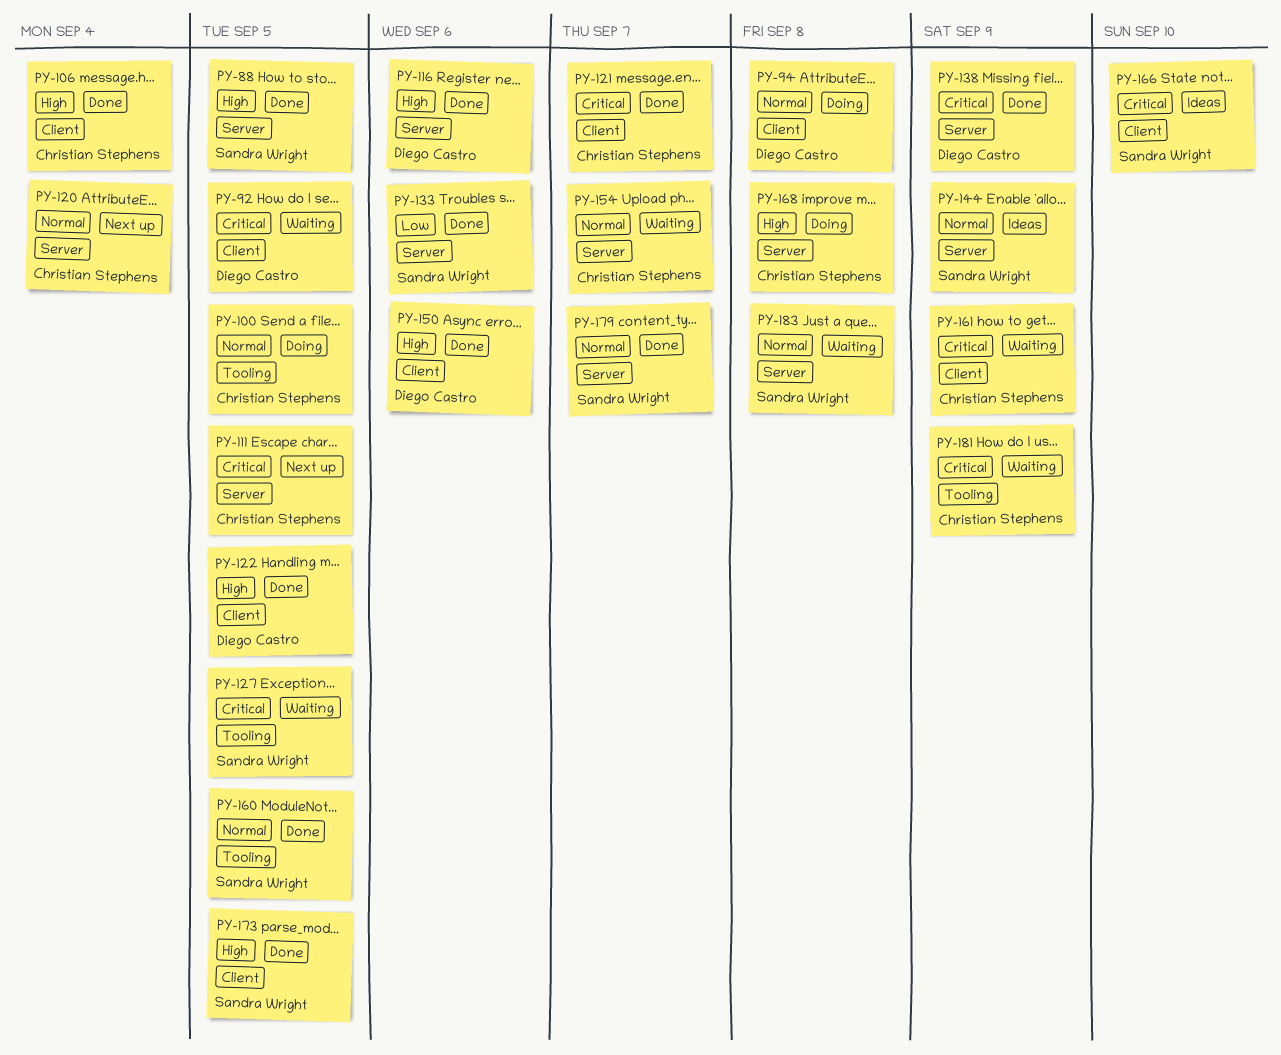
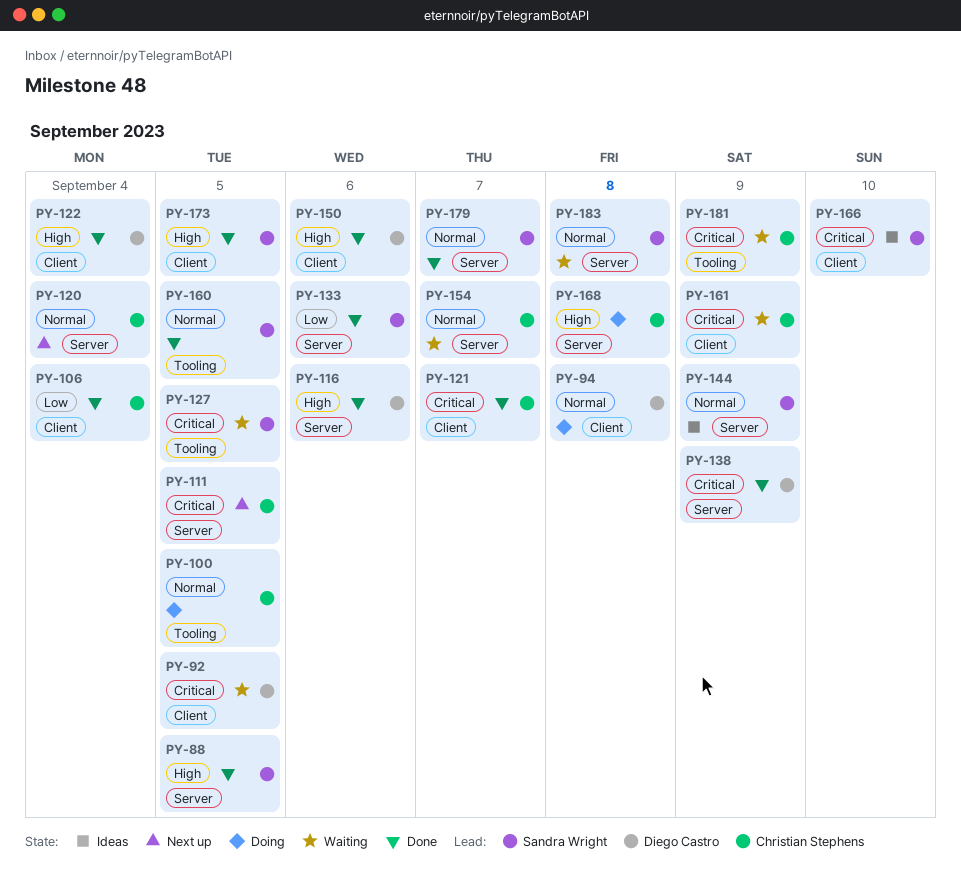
PY-106, priority: High -> Low
PY-122, due: Sep 5 -> Sep 4

